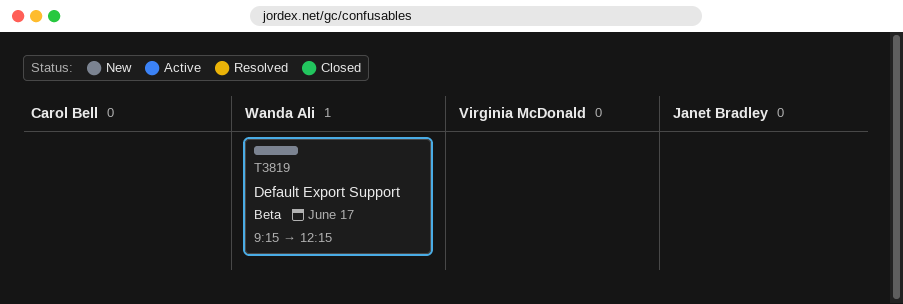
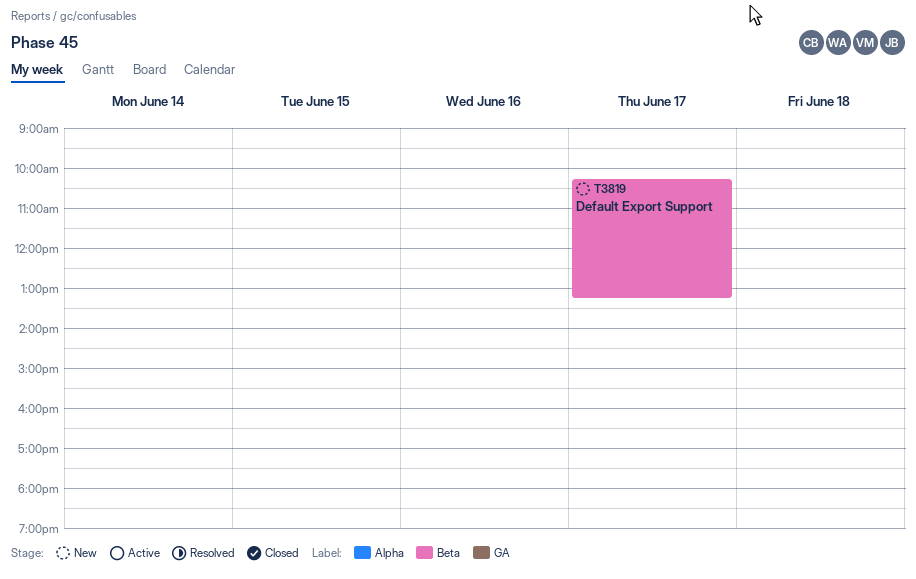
T3819, begins: 09:15 -> 10:15
T3819, ends: 12:15 -> 13:15

